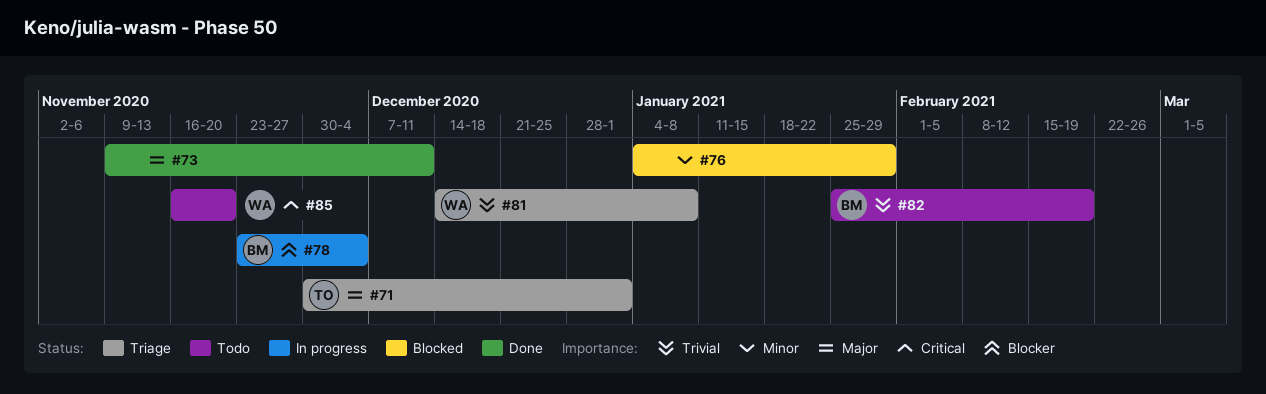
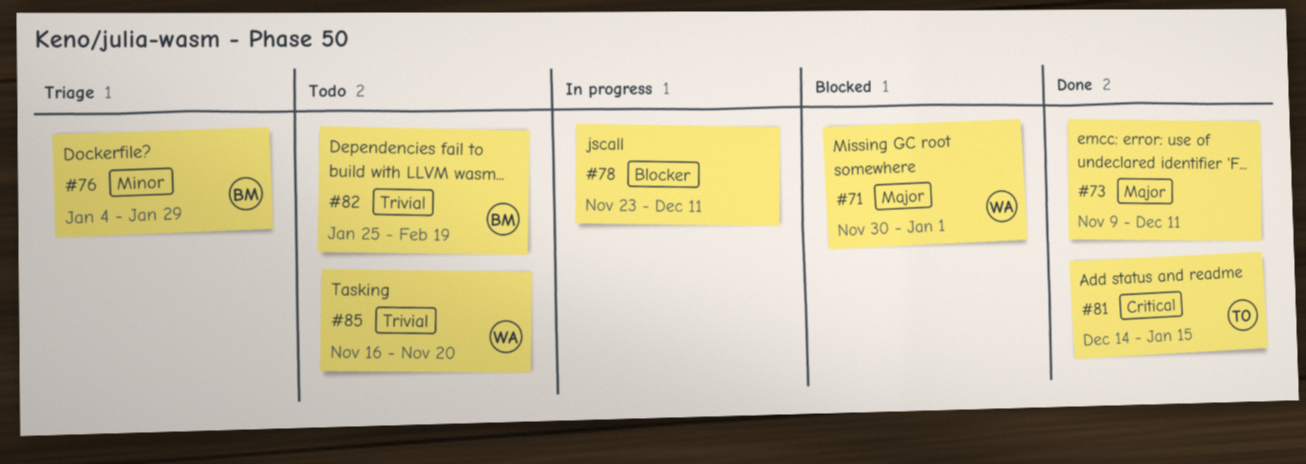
#71, status: Triage -> Blocked
#71, owner: TO -> WA
#76, status: Blocked -> Triage
#76, owner: none -> BM
#78, owner: BM -> none
#78, due: Dec 4 -> Dec 11
#81, status: Triage -> Done
#81, owner: WA -> TO
#81, priority: Trivial -> Critical
#81, due: Jan 8 -> Jan 15
#85, priority: Critical -> Trivial

